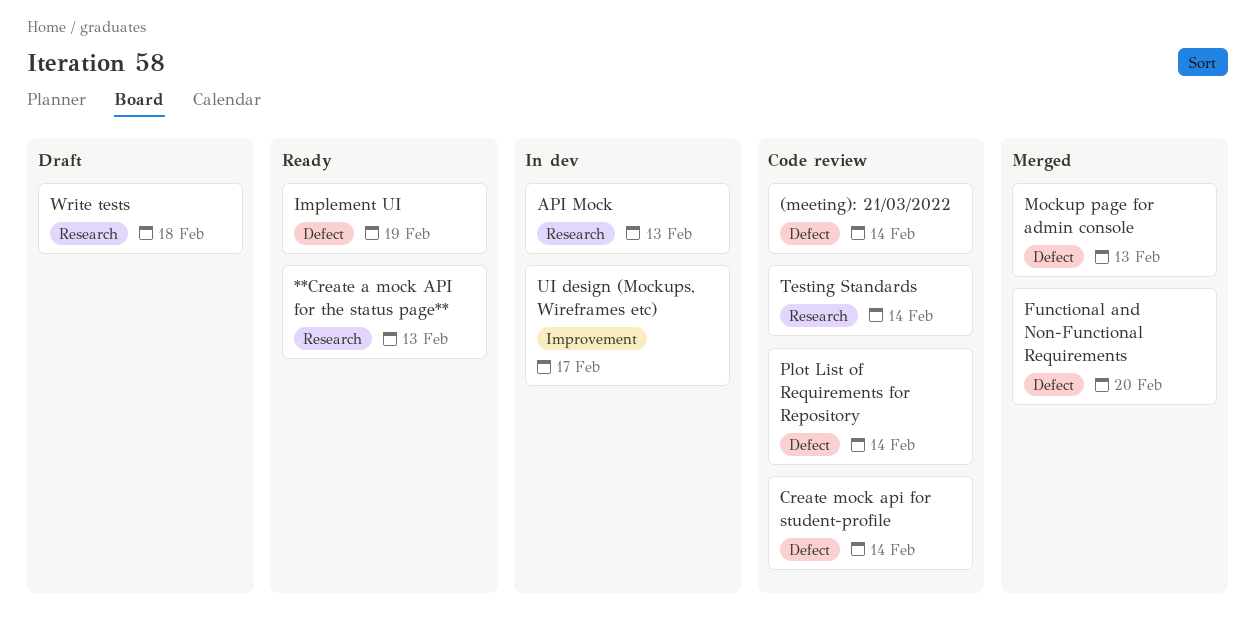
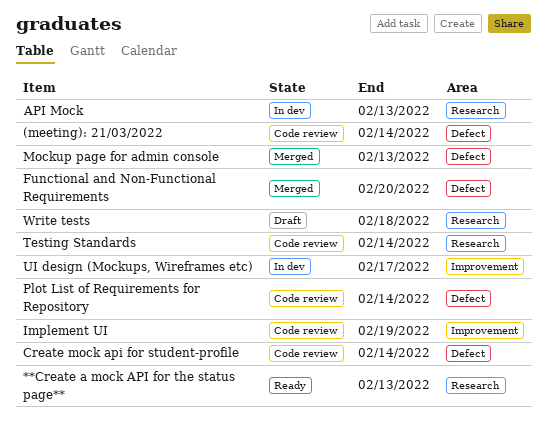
Implement UI, status: Ready -> Code review
Implement UI, label: Defect -> Improvement

